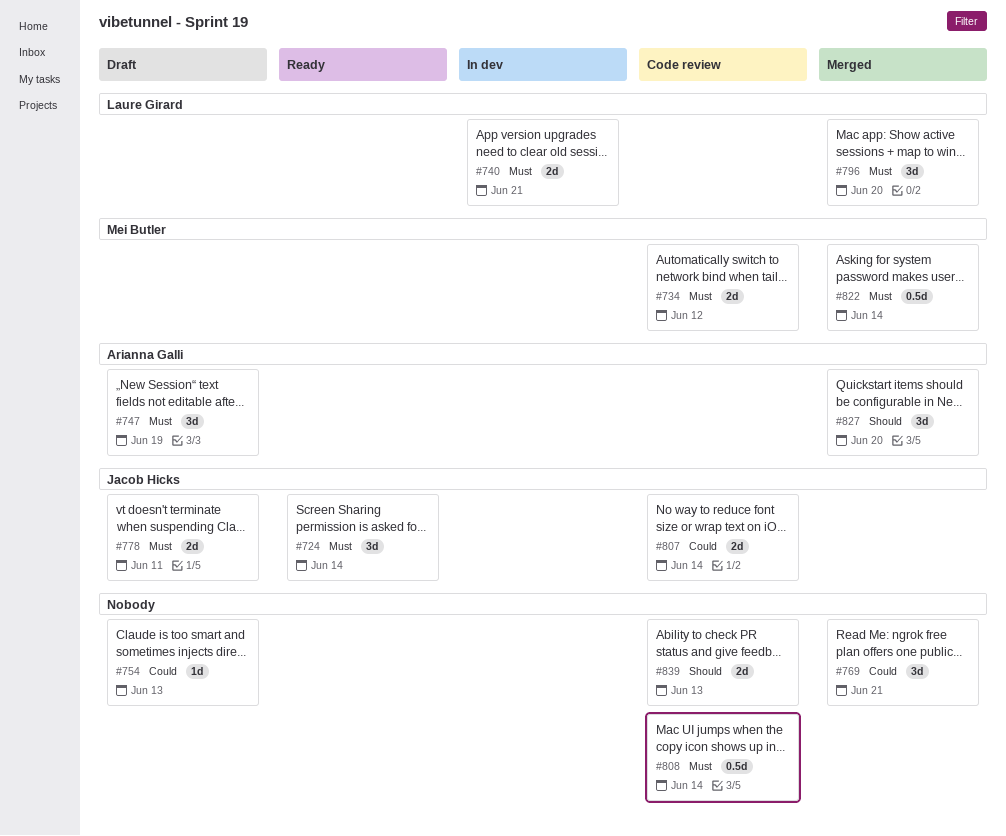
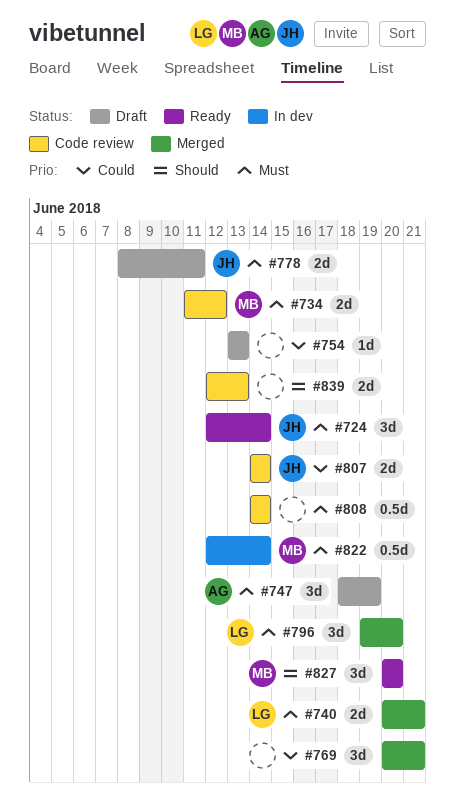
#740, status: In dev -> Merged
#822, status: Merged -> In dev
#827, status: Merged -> Ready
#827, owner: Arianna Galli -> Mei Butler

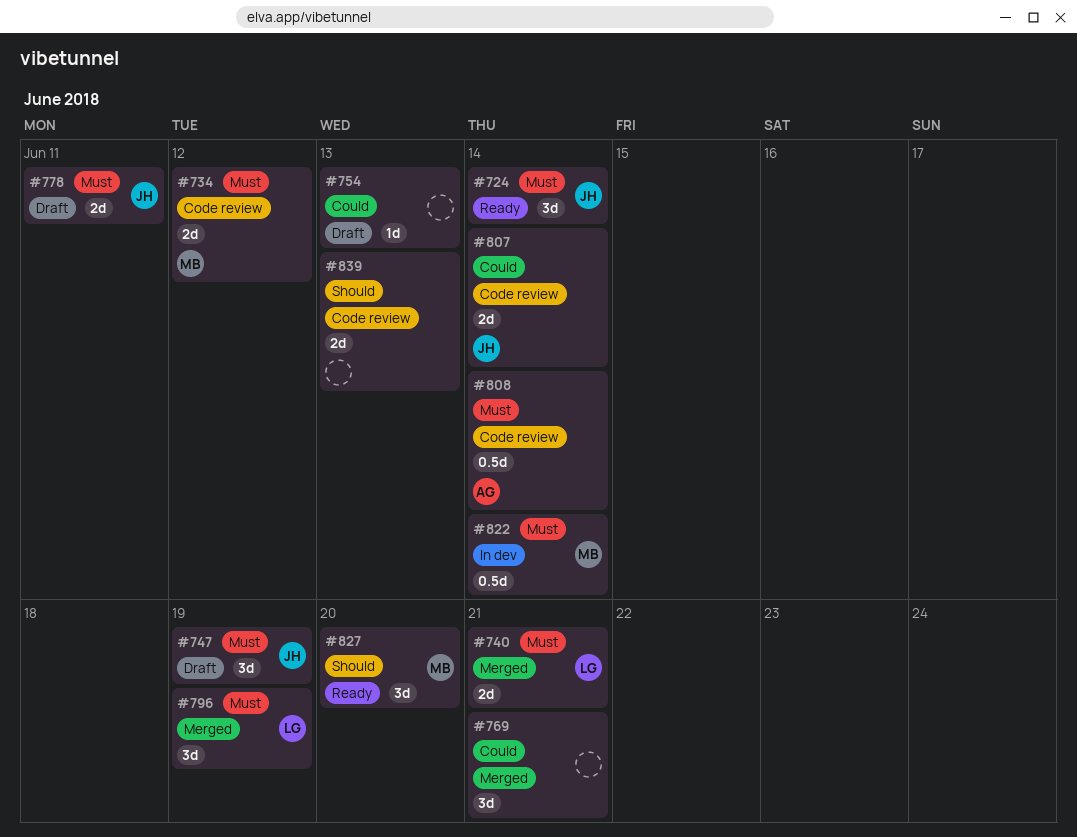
#747, owner: AG -> JH
#796, due: Jun 20 -> Jun 19
#808, owner: none -> AG

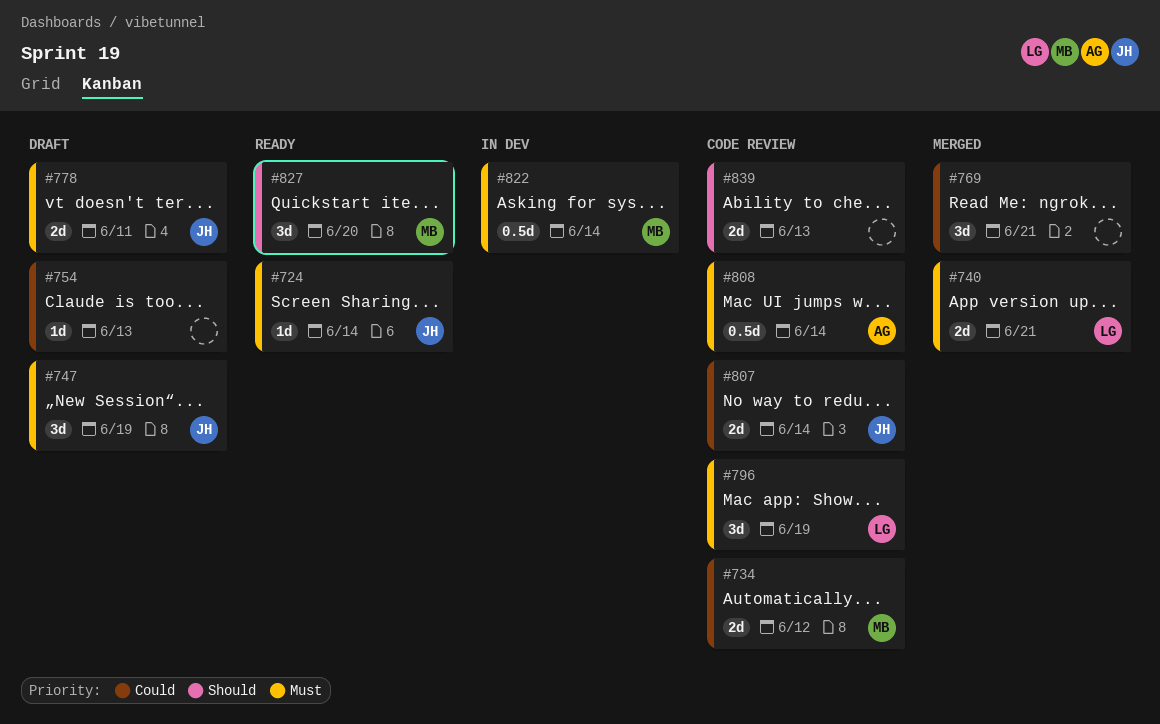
#724, estimate: 3d -> 1d
#734, priority: Must -> Could
#796, status: Merged -> Code review

